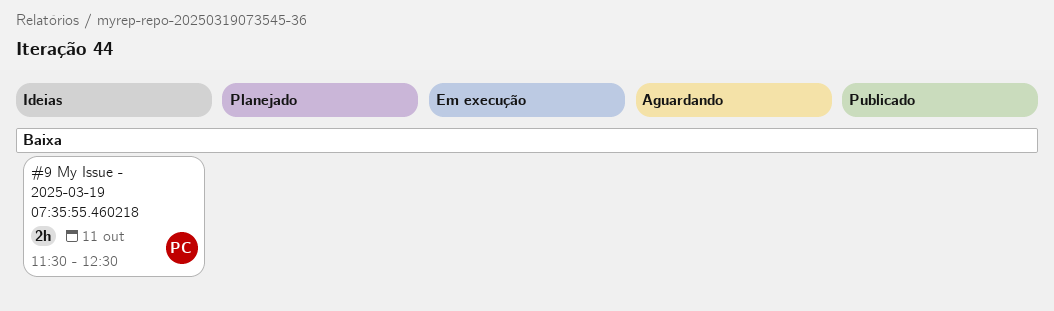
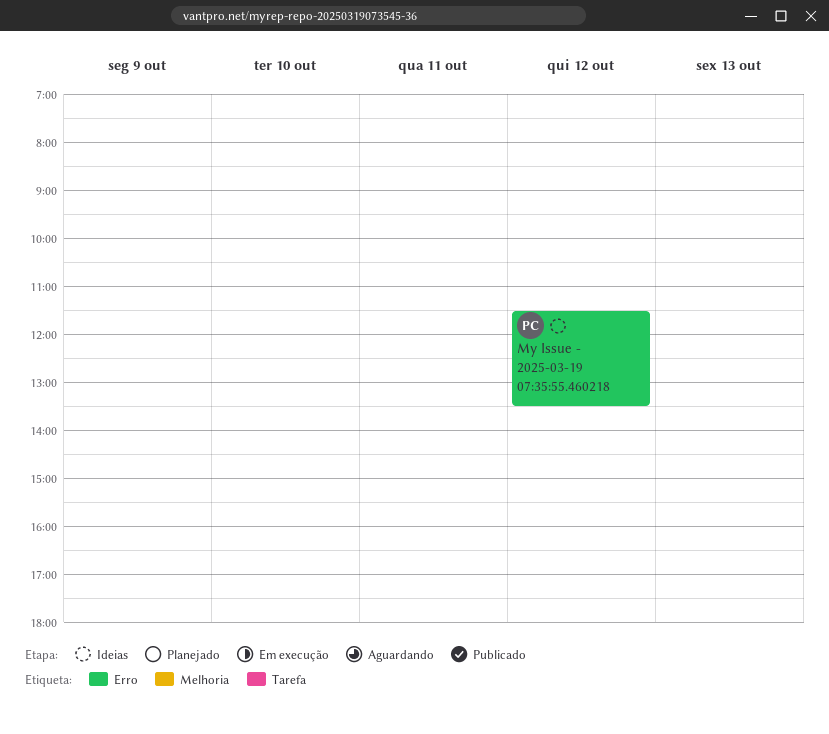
My Issue - 2025-03-19 07:35:55.460218, day: Oct 11 -> Oct 12
My Issue - 2025-03-19 07:35:55.460218, ends: 12:30 -> 13:30

